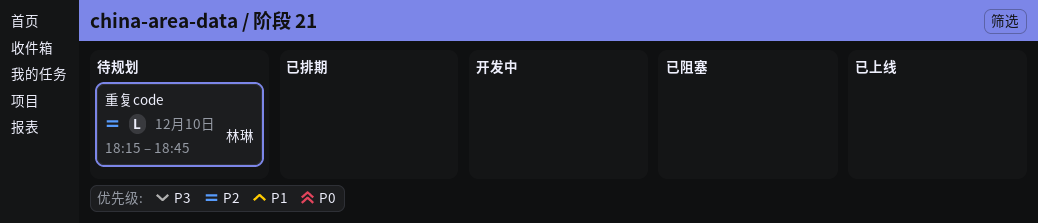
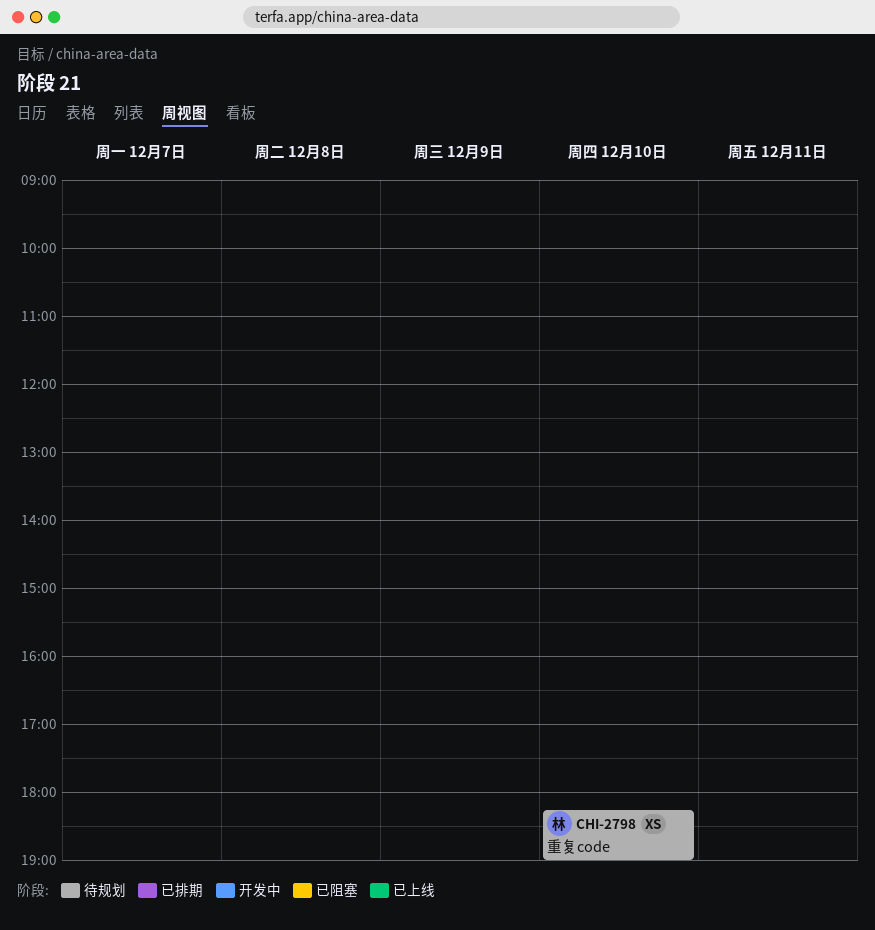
重复code, estimate: L -> XS
重复code, ends: 18:45 -> 19:00

